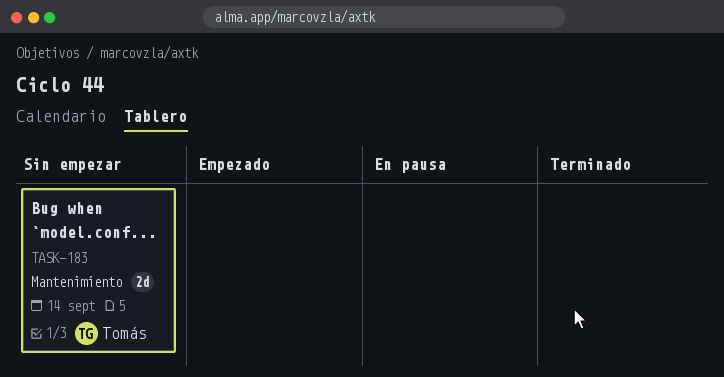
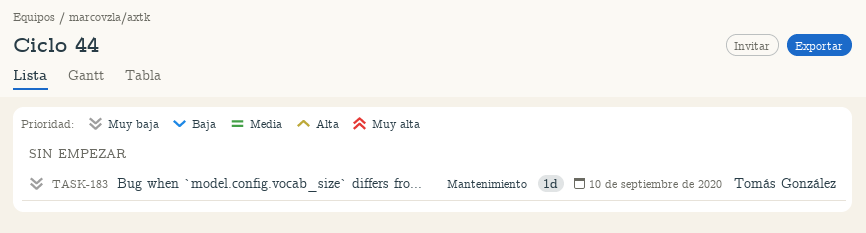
TASK-183, estimate: 2d -> 1d
TASK-183, due: Sep 14 -> Sep 10

